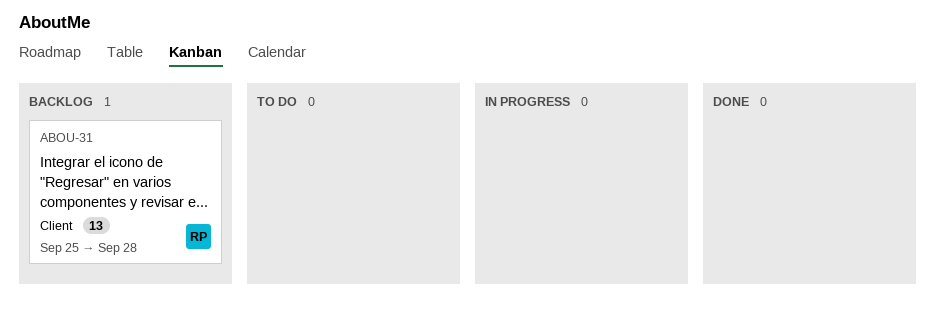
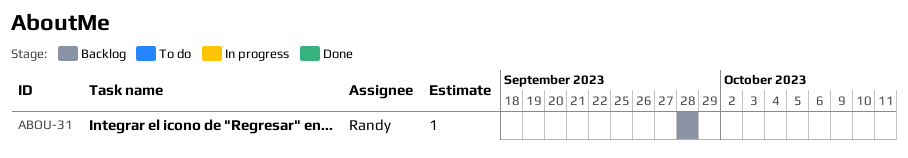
ABOU-31, estimate: 13 -> 1
ABOU-31, start: Sep 25 -> Sep 28

